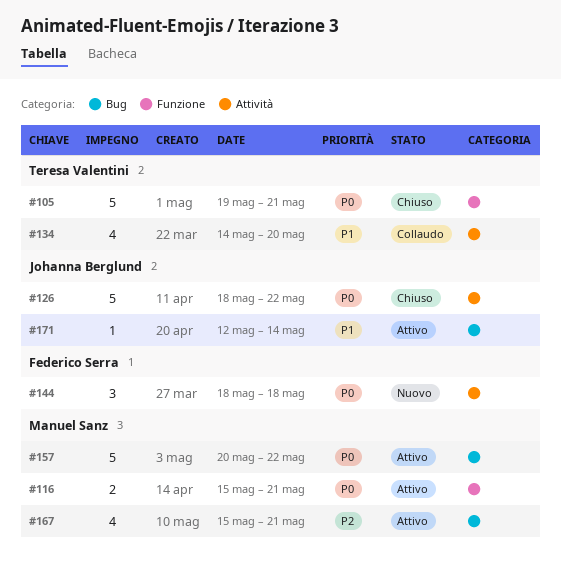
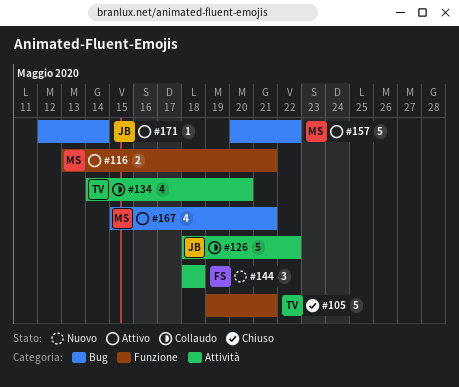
#116, start: May 15 -> May 13
#126, status: Chiuso -> Collaudo

